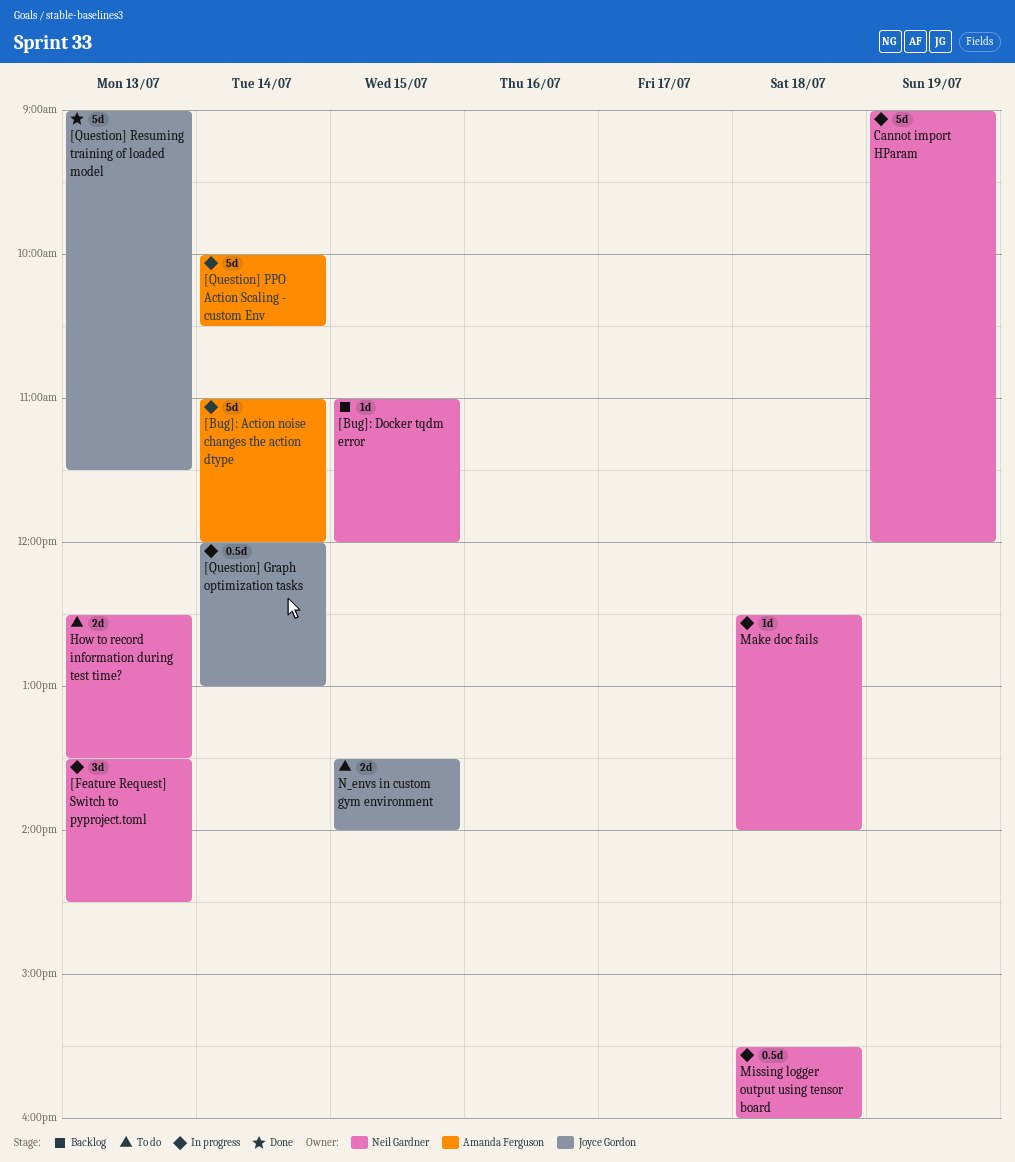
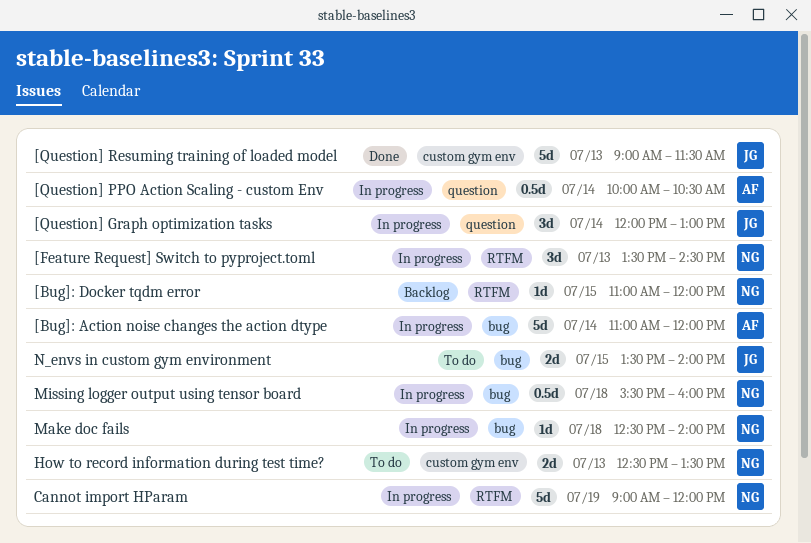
[Question] Graph optimization tasks, estimate: 0.5d -> 3d
[Question] PPO Action Scaling - custom Env, estimate: 5d -> 0.5d

